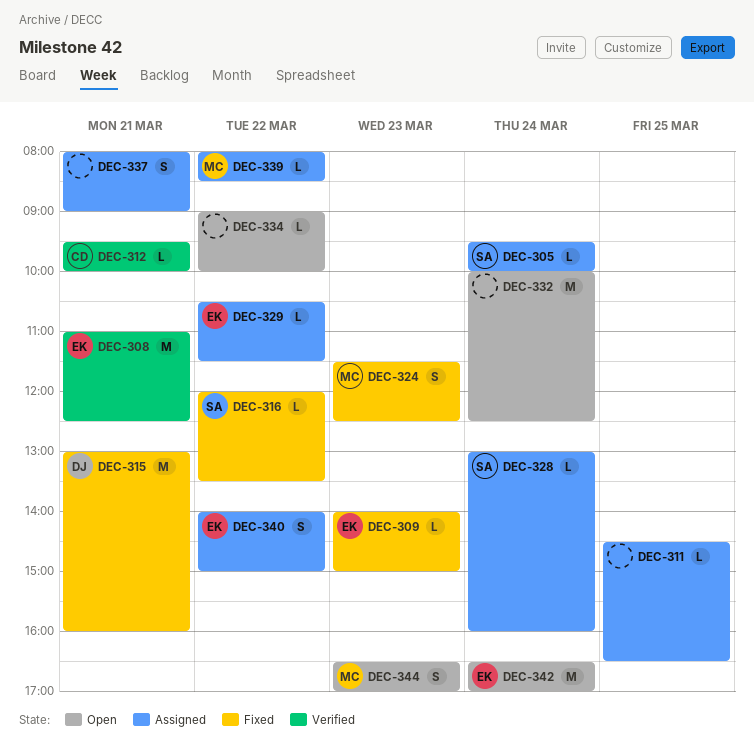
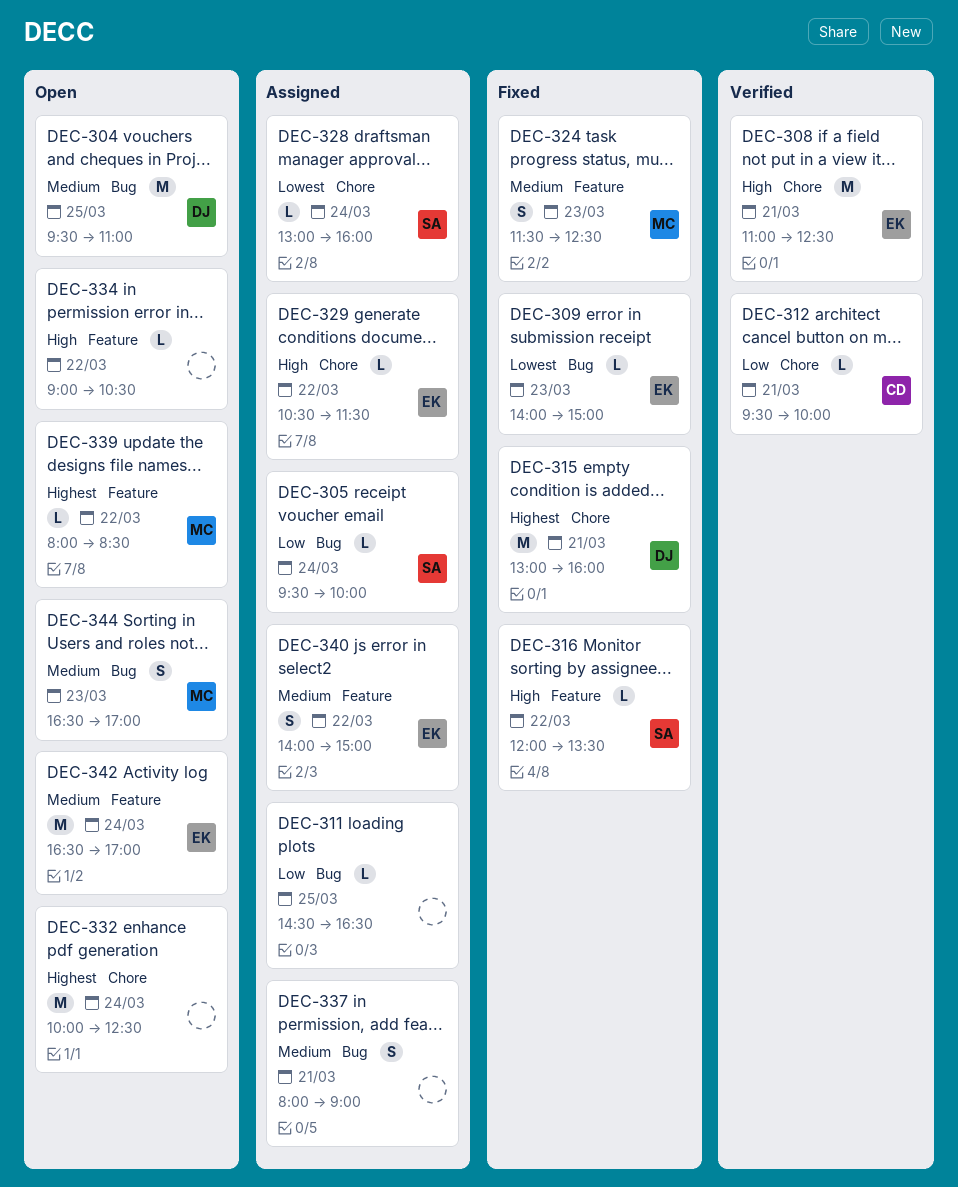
DEC-304: none -> present
DEC-334, ends: 10:00 -> 10:30
DEC-339, status: Assigned -> Open

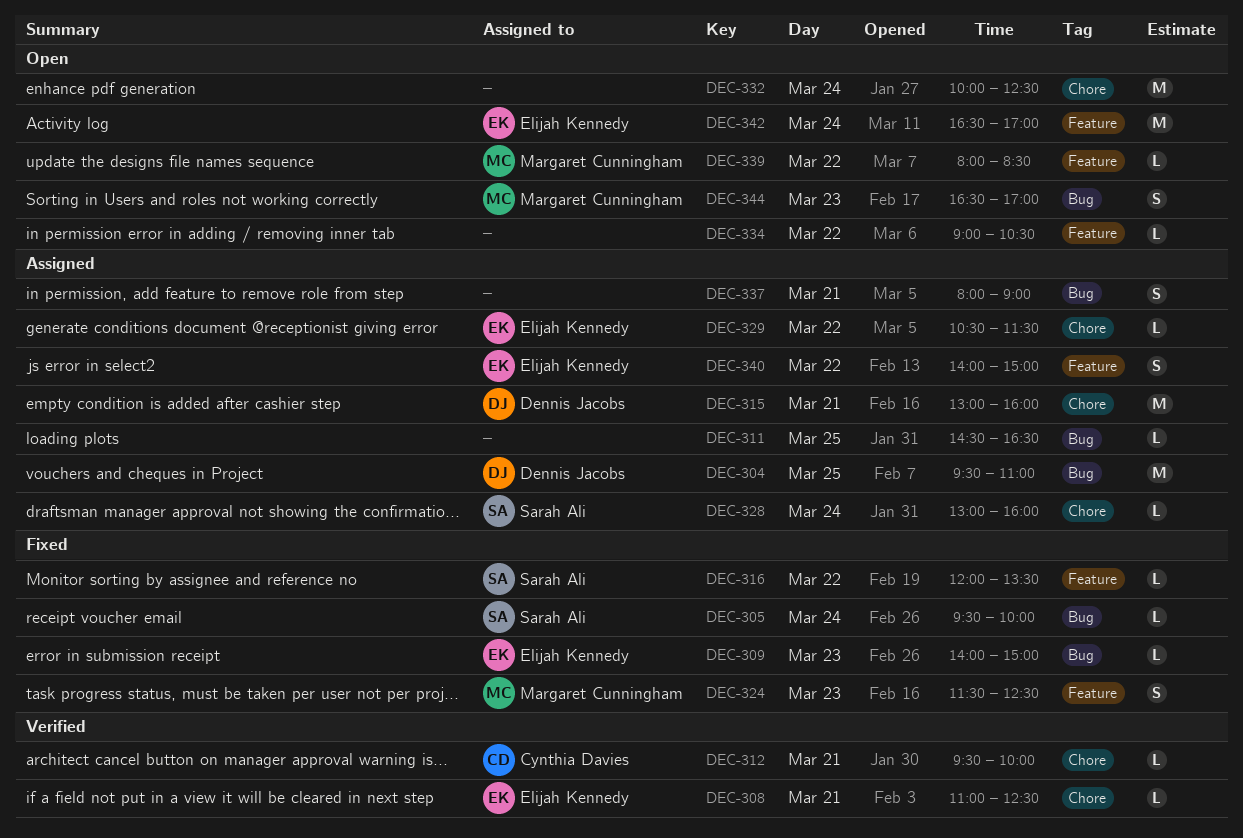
DEC-304, status: Open -> Assigned
DEC-305, status: Assigned -> Fixed
DEC-308, estimate: M -> L
DEC-315, status: Fixed -> Assigned

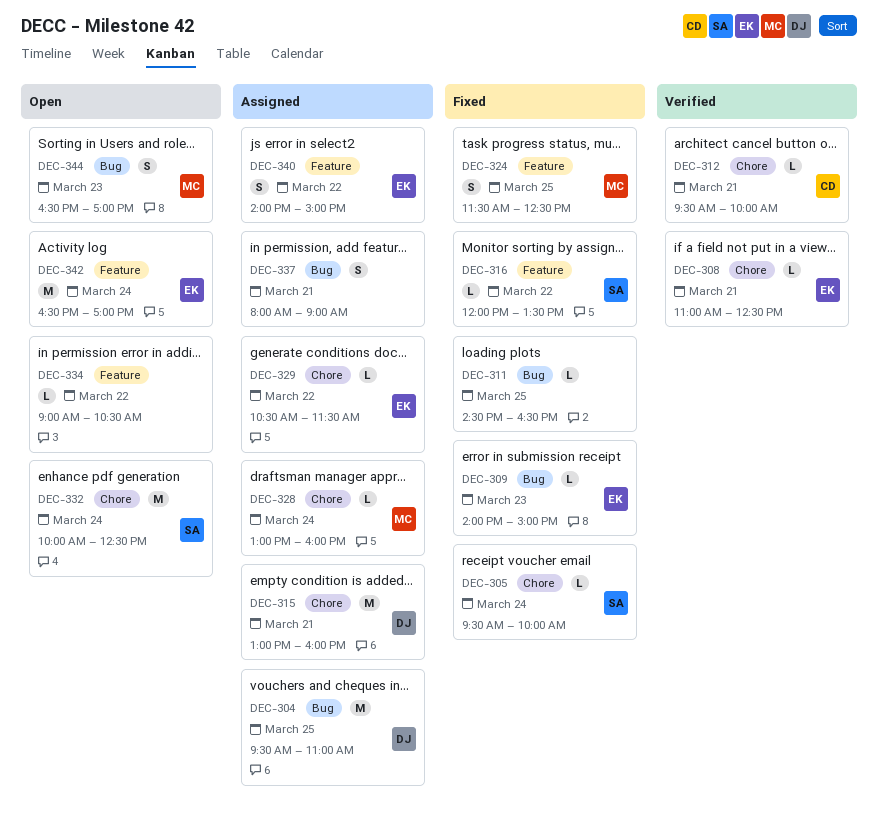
DEC-305, label: Bug -> Chore
DEC-311, status: Assigned -> Fixed
DEC-324, day: Mar 23 -> Mar 25
DEC-328, owner: Sarah Ali -> Margaret Cunningham
DEC-332, owner: none -> Sarah Ali
DEC-339: present -> none

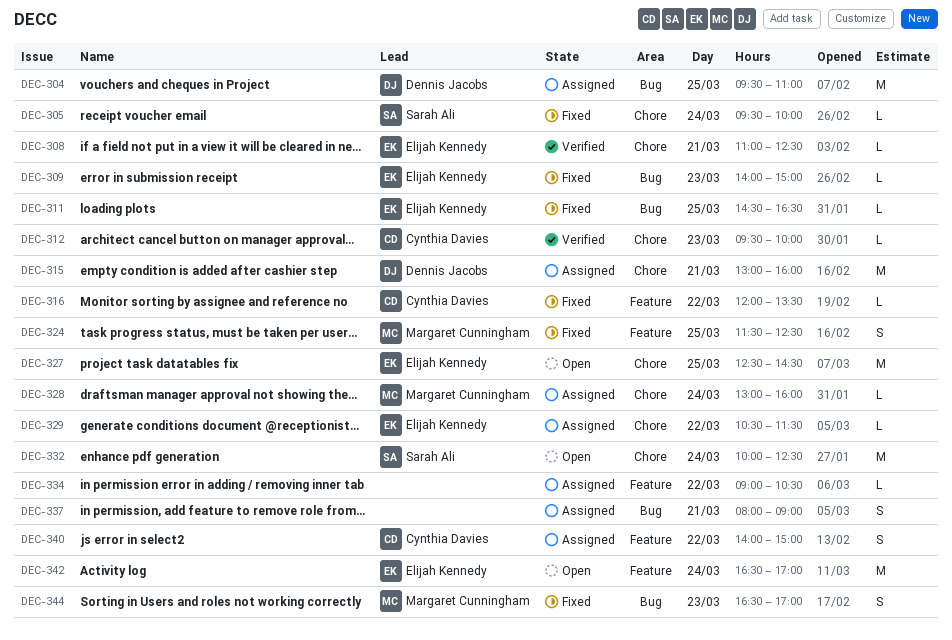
DEC-311, owner: none -> Elijah Kennedy
DEC-312, day: Mar 21 -> Mar 23
DEC-316, owner: Sarah Ali -> Cynthia Davies
DEC-327: none -> present
DEC-334, status: Open -> Assigned
DEC-340, owner: Elijah Kennedy -> Cynthia Davies
DEC-344, status: Open -> Fixed

